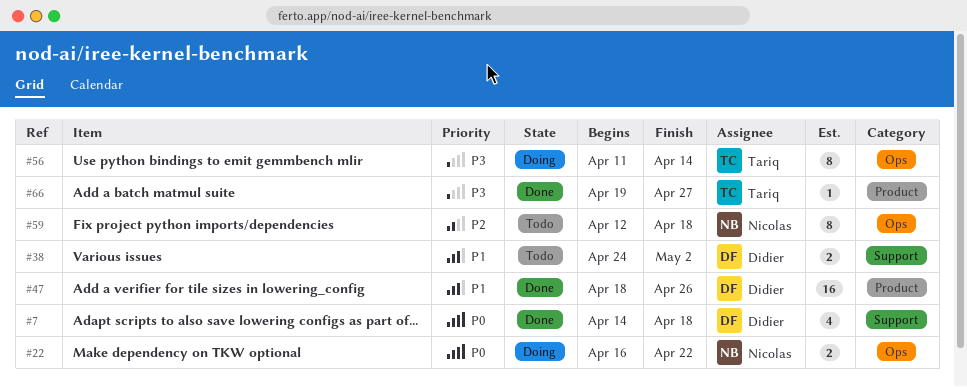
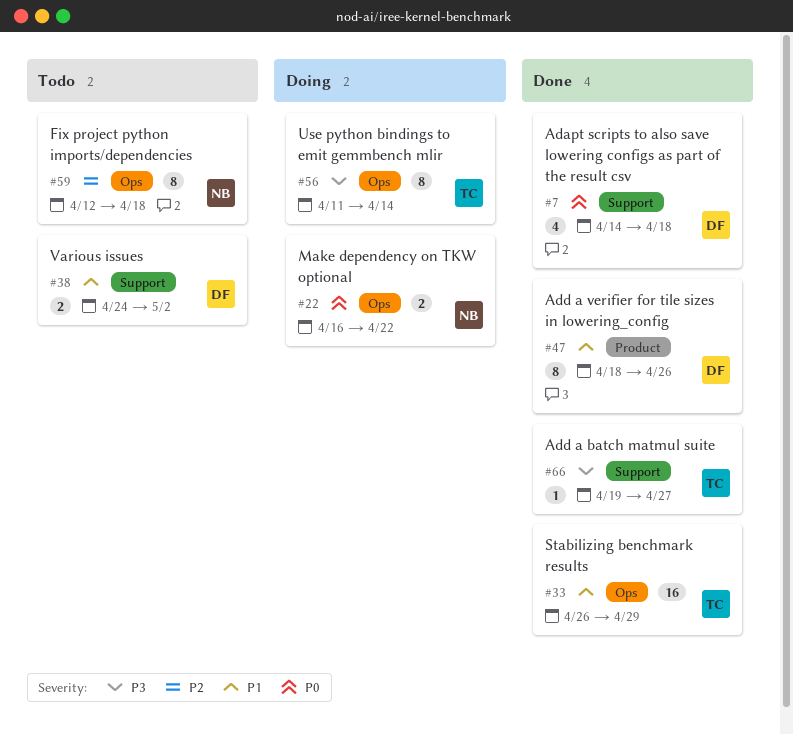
#33: none -> present
#47, estimate: 16 -> 8
#66, label: Product -> Support

